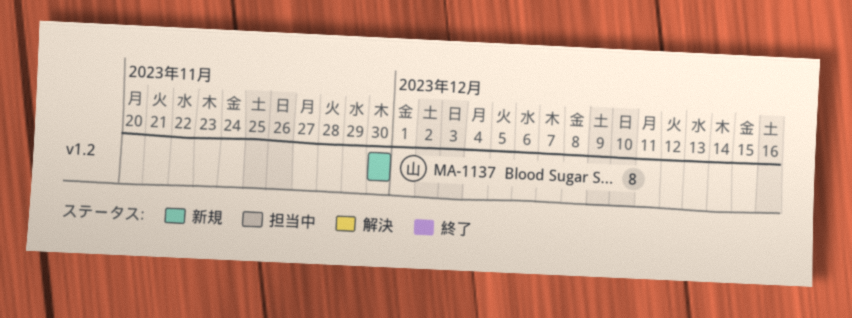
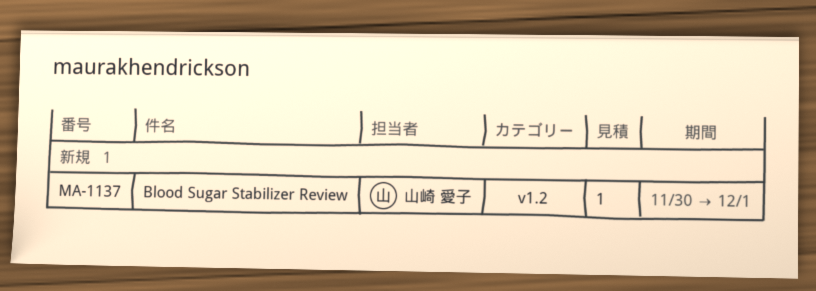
MA-1137, estimate: 8 -> 1
MA-1137, due: Nov 30 -> Dec 1

